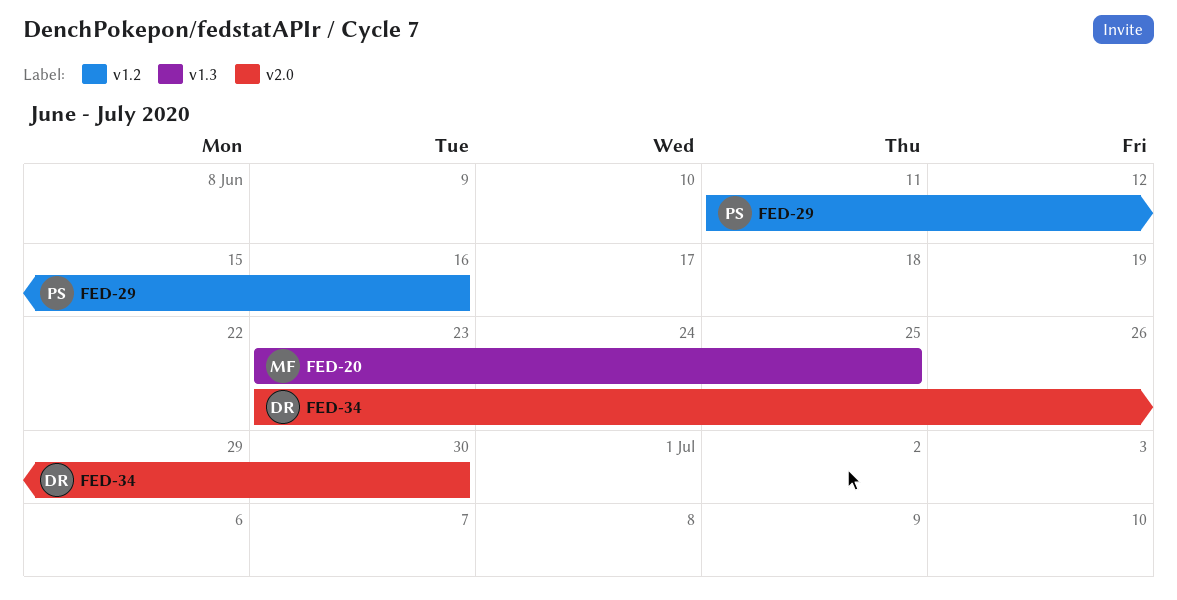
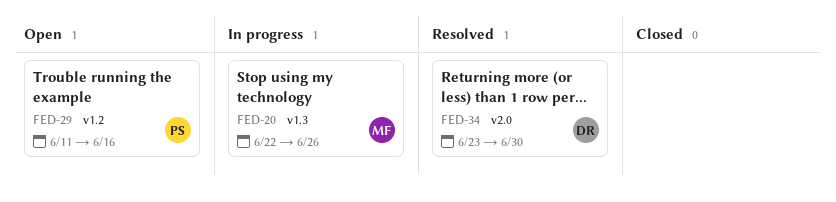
FED-20, start: Jun 23 -> Jun 22
FED-20, due: Jun 25 -> Jun 26

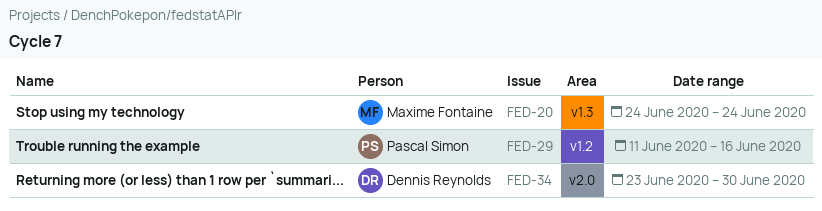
FED-20, start: Jun 22 -> Jun 24
FED-20, due: Jun 26 -> Jun 24

